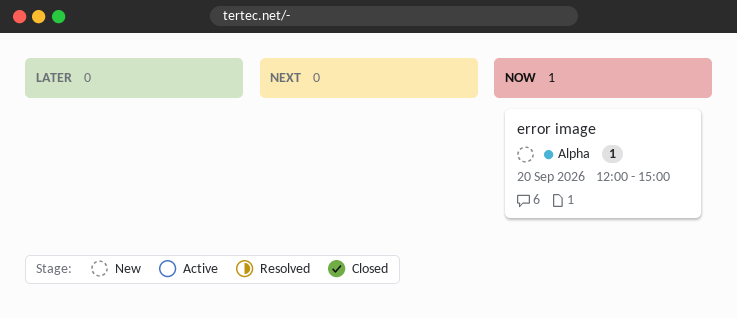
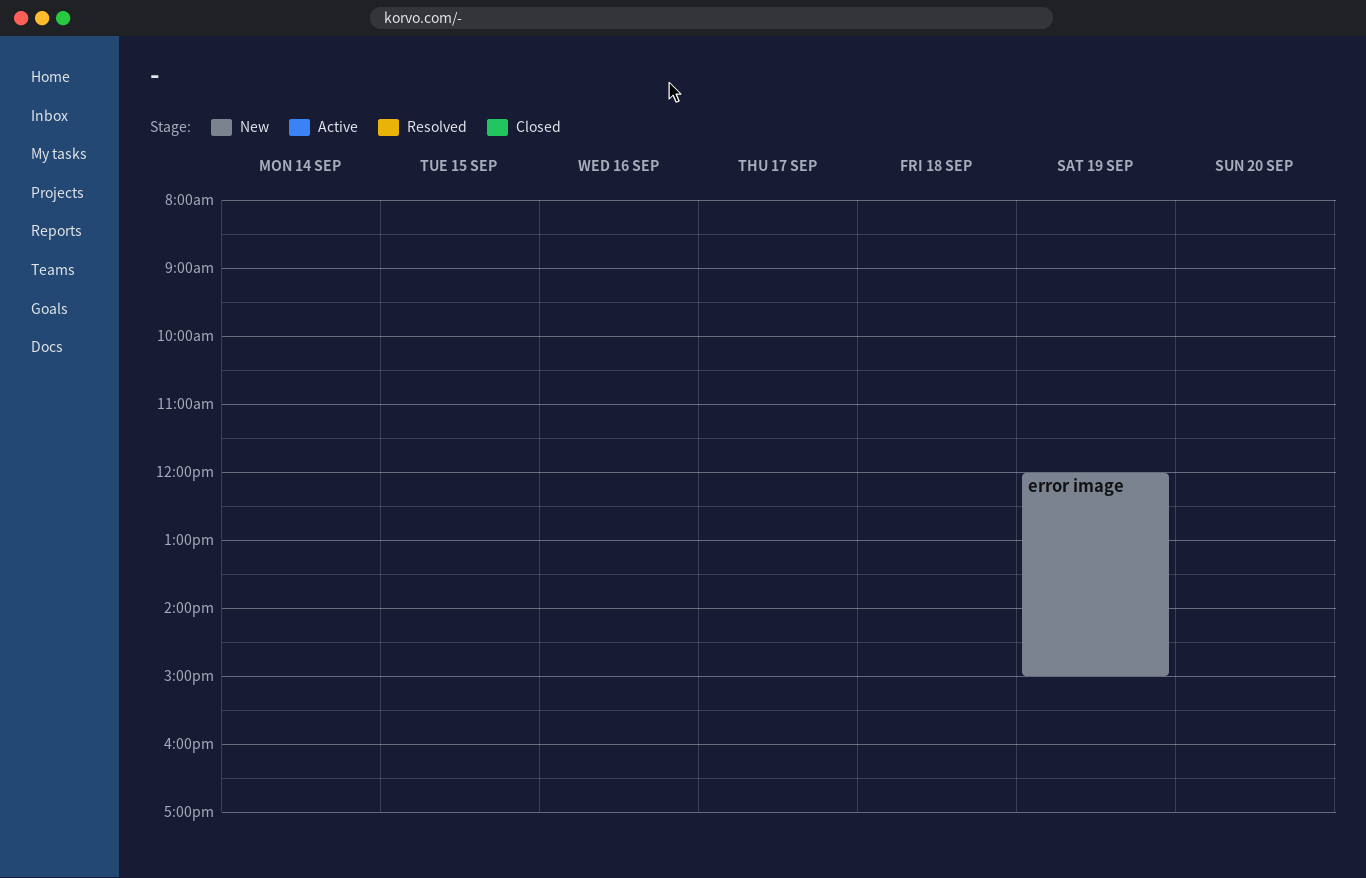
error image, day: Sep 20 -> Sep 19

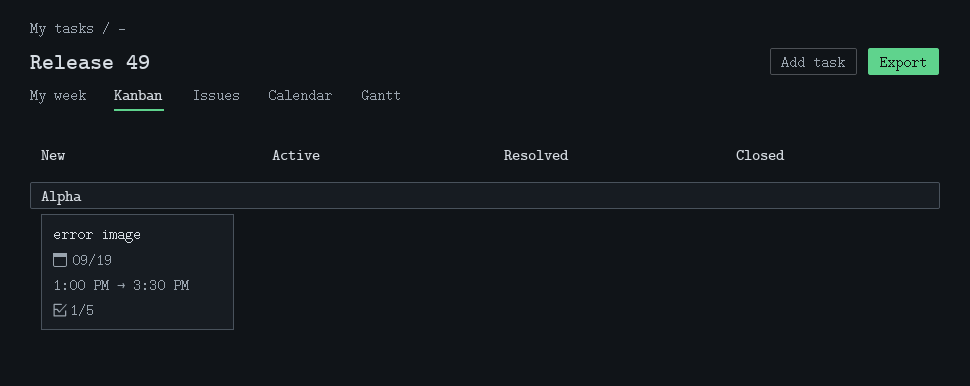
error image, begins: 12:00 -> 13:00
error image, ends: 15:00 -> 15:30

